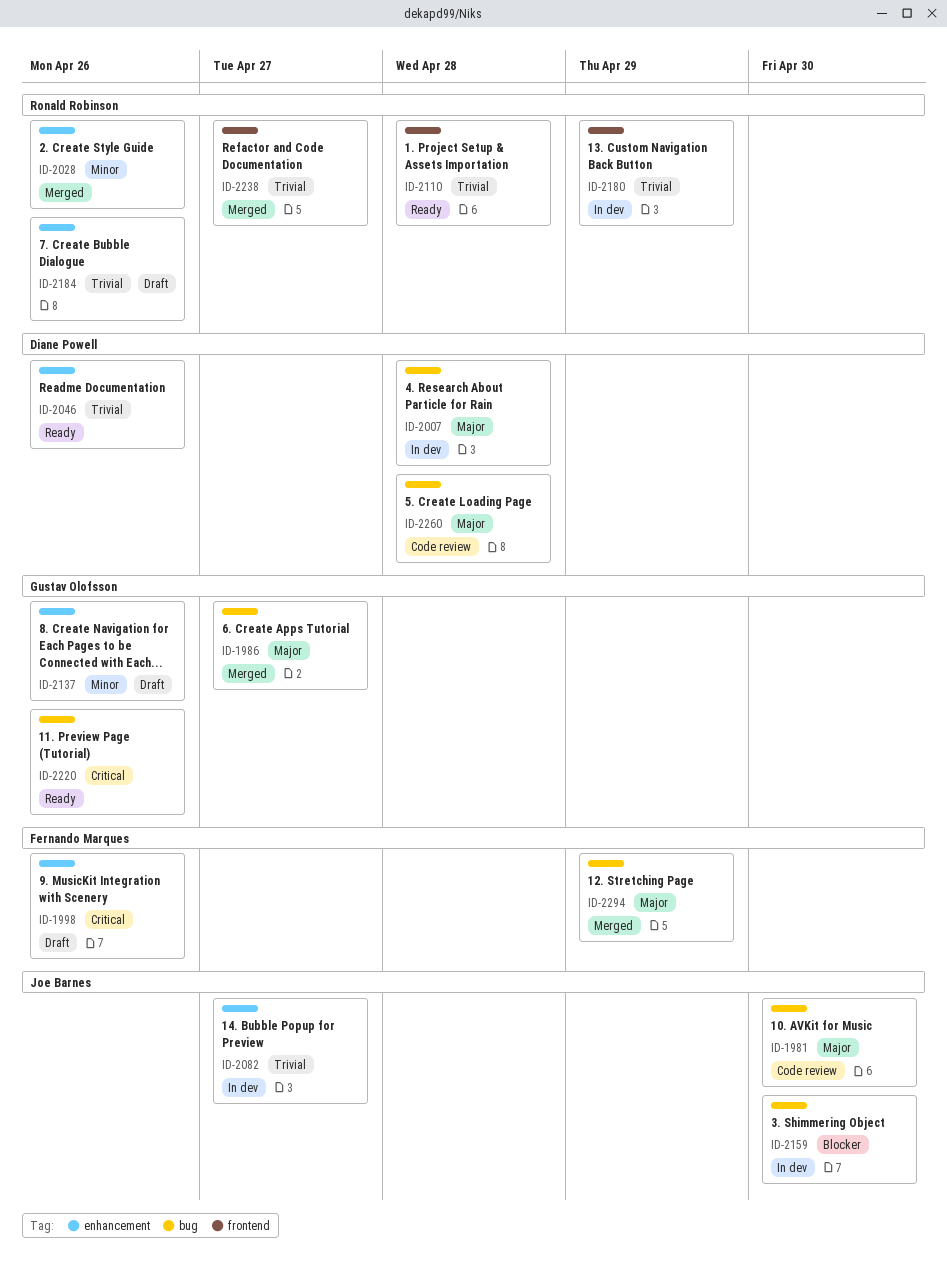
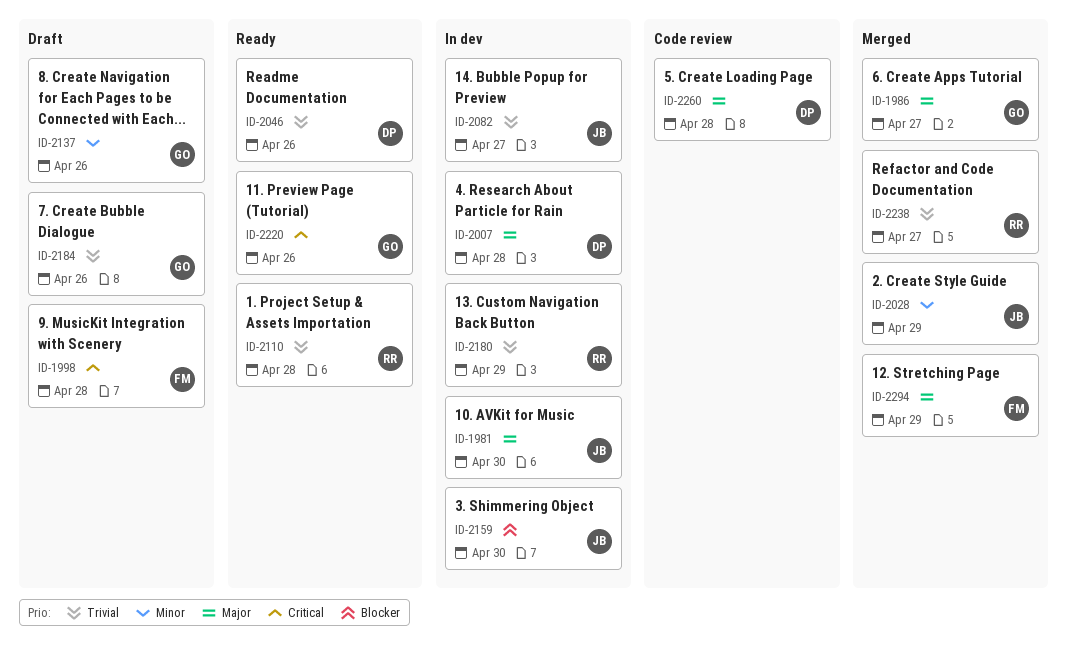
ID-1981, status: Code review -> In dev
ID-1998, due: Apr 26 -> Apr 28
ID-2028, owner: Ronald Robinson -> Joe Barnes
ID-2028, due: Apr 26 -> Apr 29
ID-2184, owner: Ronald Robinson -> Gustav Olofsson

